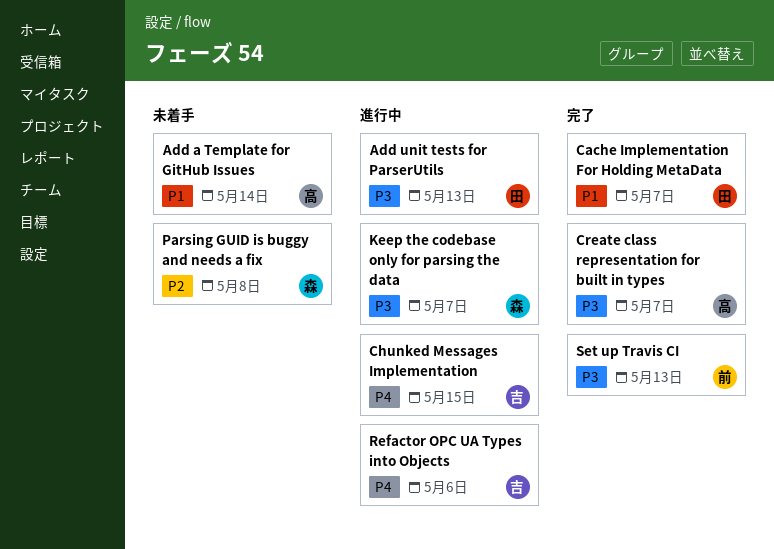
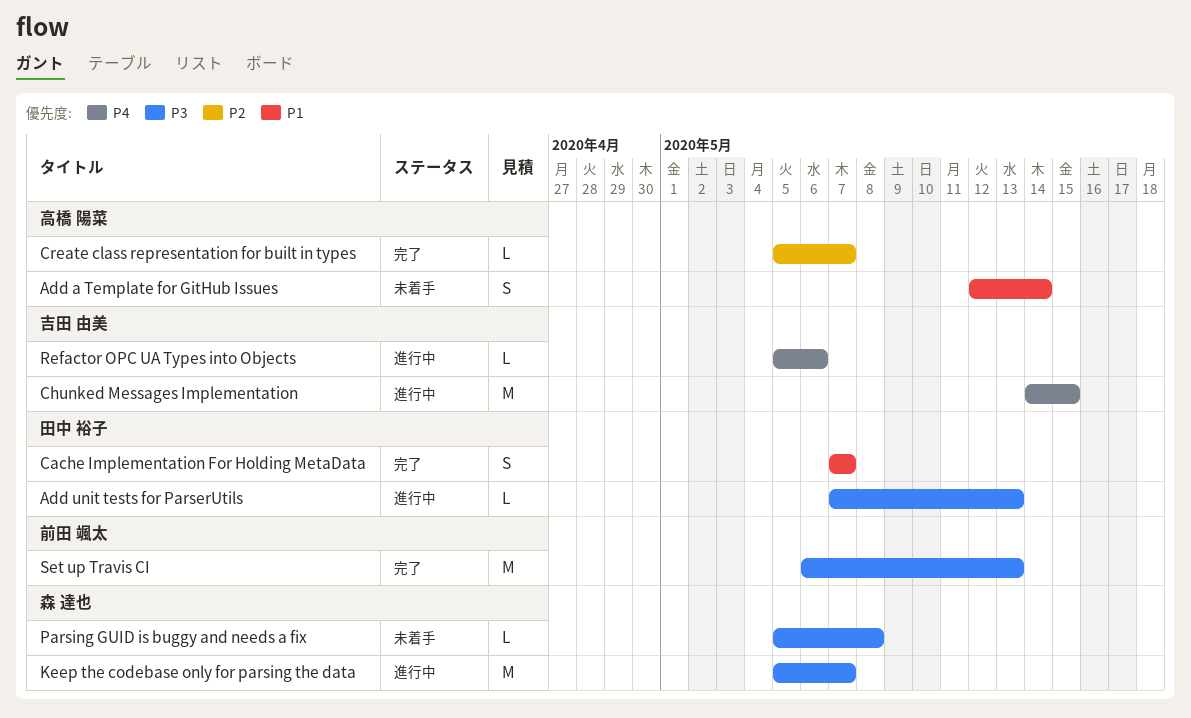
Create class representation for built in types, priority: P3 -> P2
Parsing GUID is buggy and needs a fix, priority: P2 -> P3

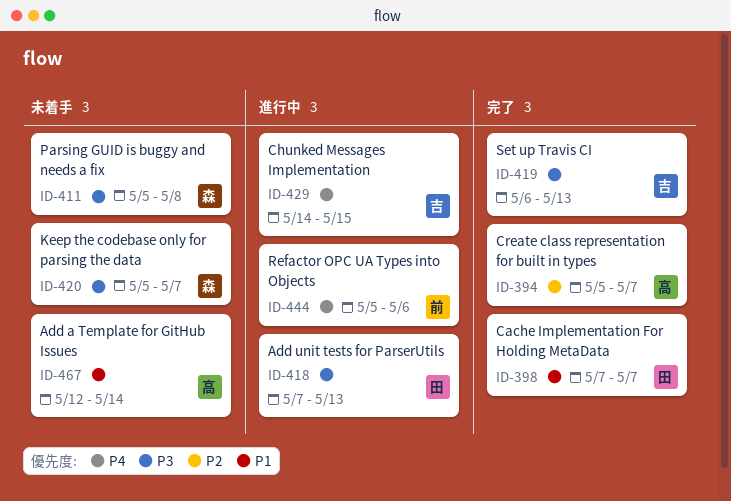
Keep the codebase only for parsing the data, status: 進行中 -> 未着手
Refactor OPC UA Types into Objects, owner: 吉田 由美 -> 前田 颯太
Set up Travis CI, owner: 前田 颯太 -> 吉田 由美

